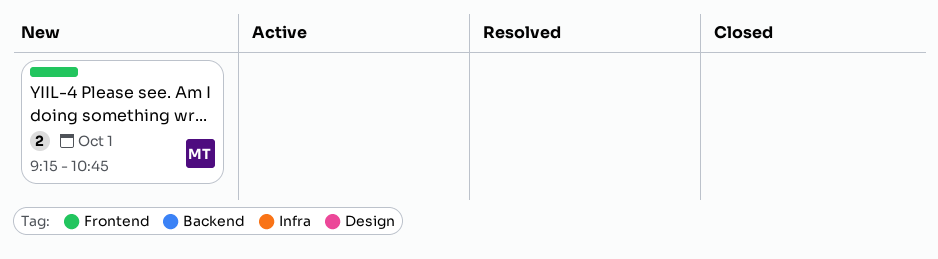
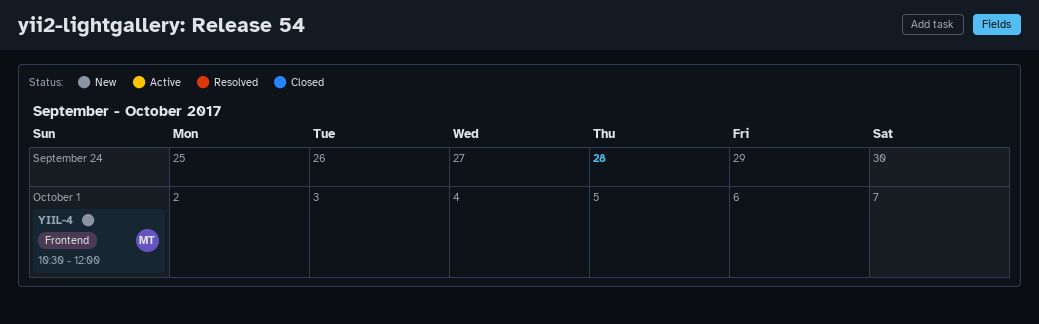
YIIL-4, begins: 09:15 -> 10:30
YIIL-4, ends: 10:45 -> 12:00

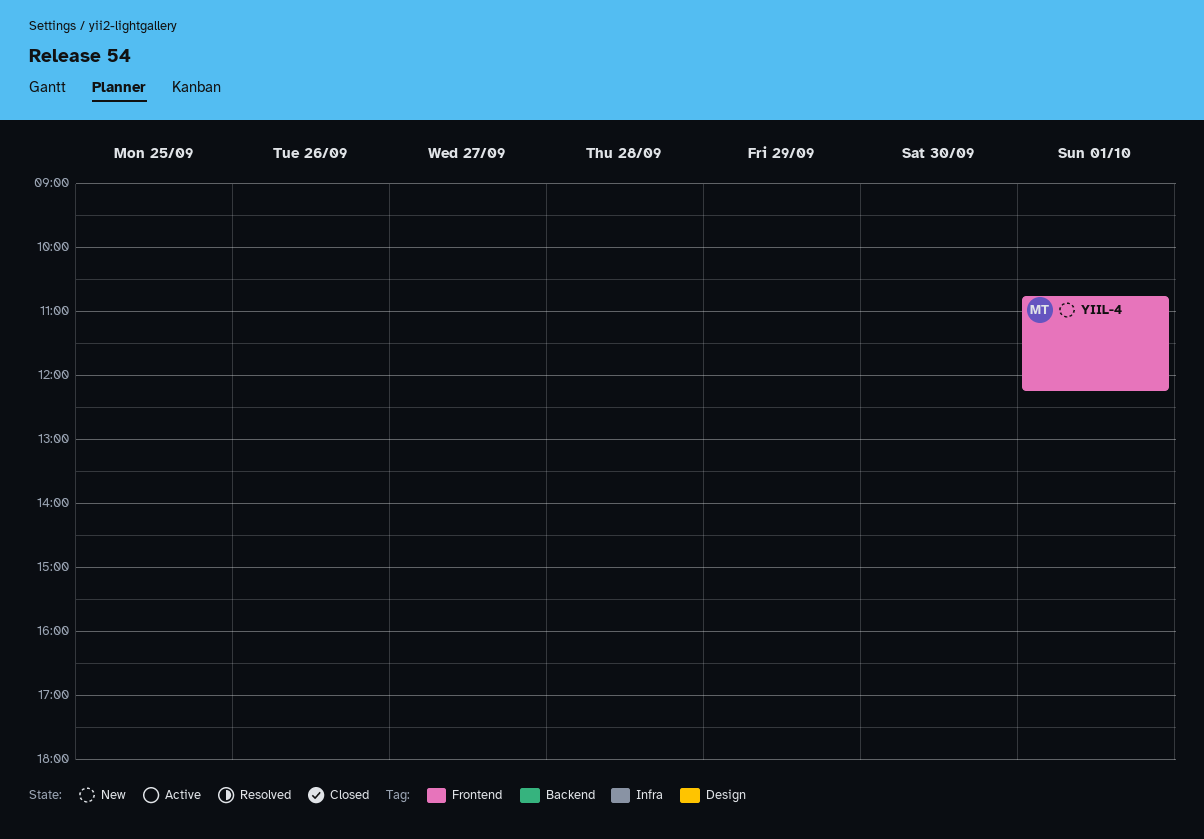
YIIL-4, begins: 10:30 -> 10:45
YIIL-4, ends: 12:00 -> 12:15

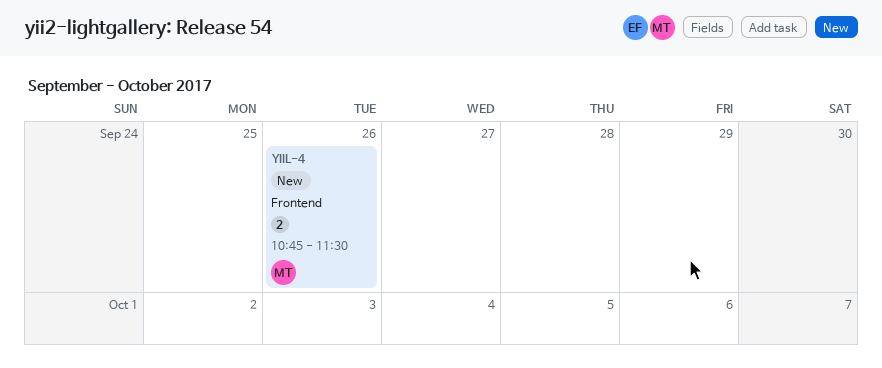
YIIL-4, day: Oct 1 -> Sep 26
YIIL-4, ends: 12:15 -> 11:30

